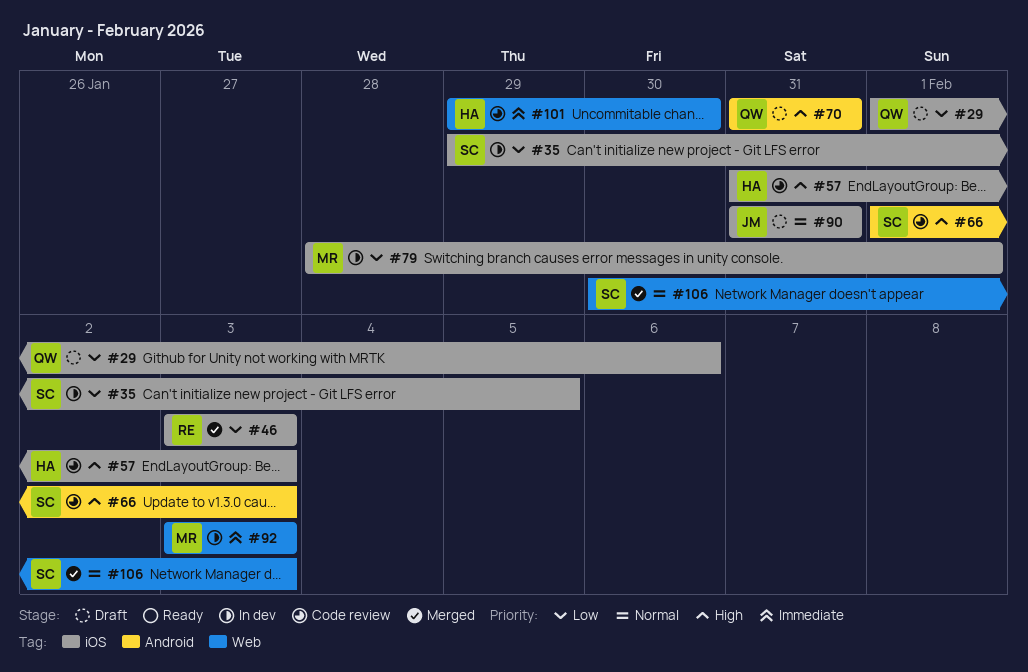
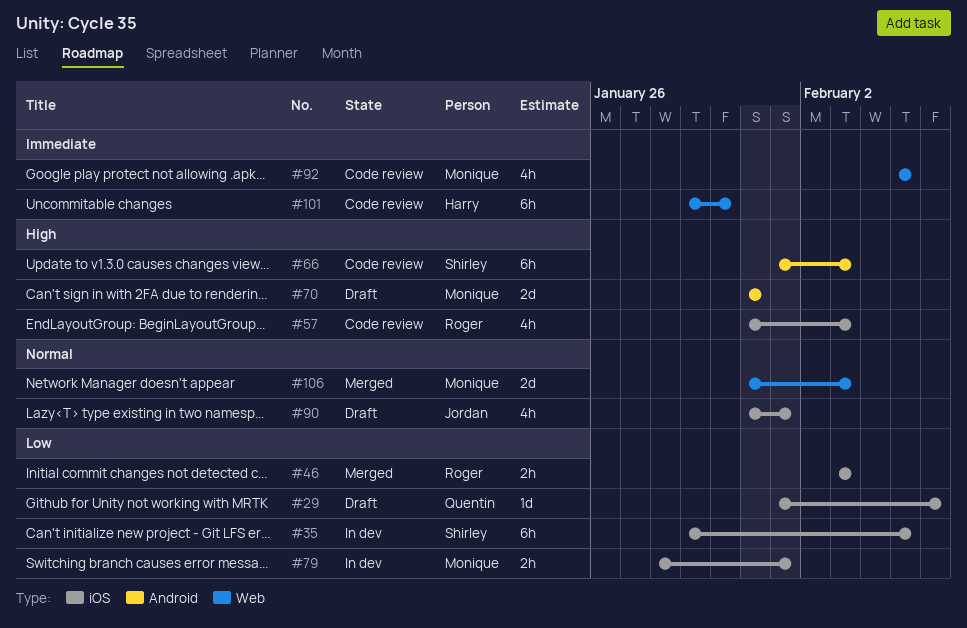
#57, owner: Harry -> Roger
#70, owner: Quentin -> Monique
#90, due: Jan 31 -> Feb 1
#92, status: In dev -> Code review
#92, start: Feb 3 -> Feb 5
#92, due: Feb 3 -> Feb 5
#106, owner: Shirley -> Monique
#106, start: Jan 30 -> Jan 31

